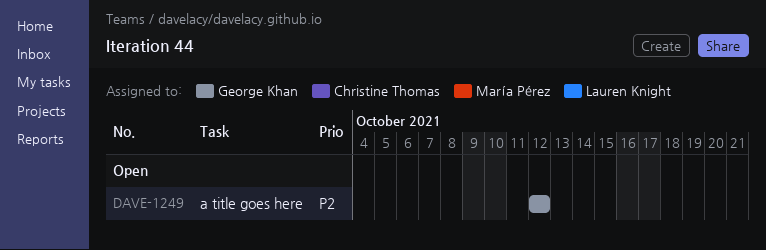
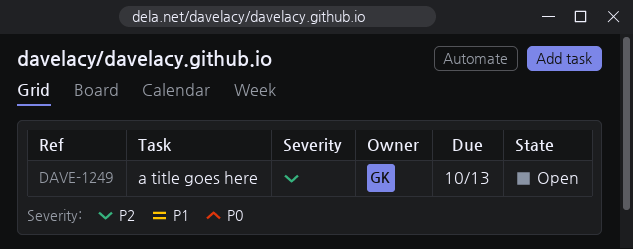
DAVE-1249, due: Oct 12 -> Oct 13

